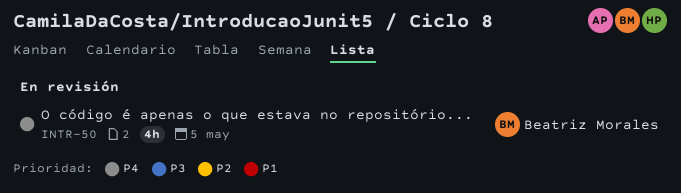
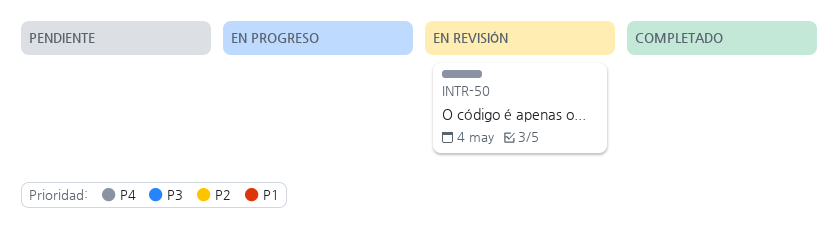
INTR-50, due: May 5 -> May 4

